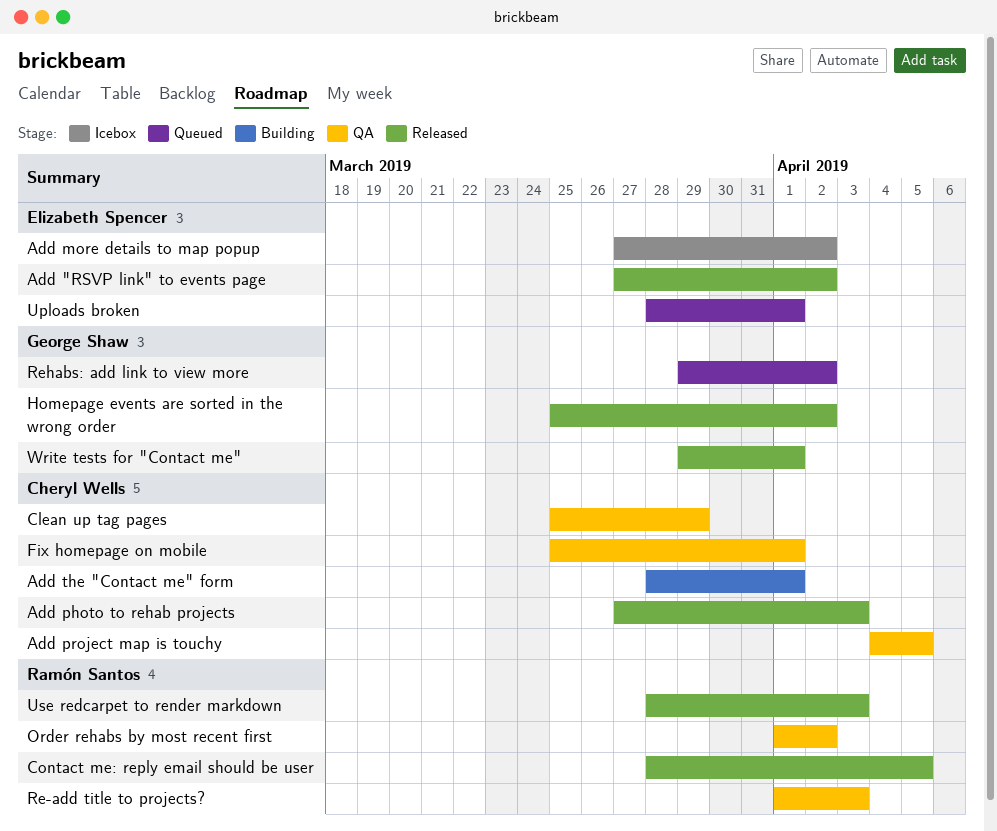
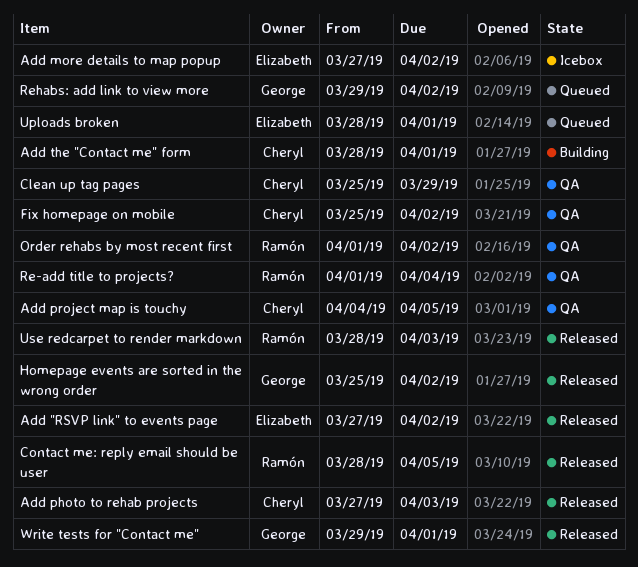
Fix homepage on mobile, due: Apr 1 -> Apr 2
Re-add title to projects?, due: Apr 3 -> Apr 4

